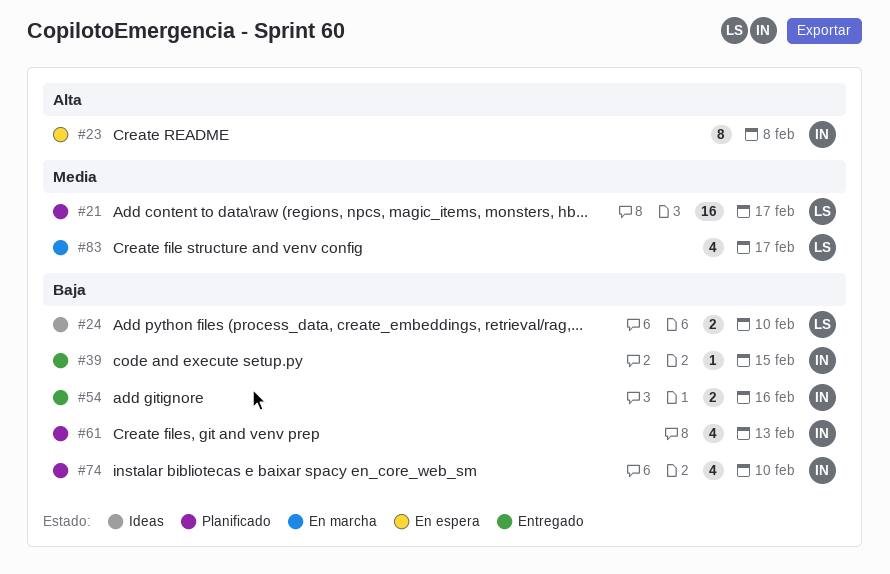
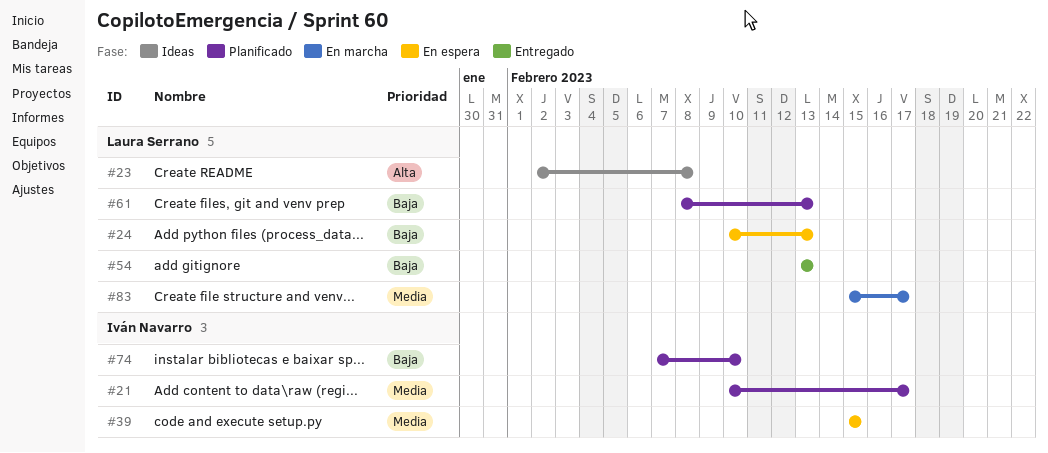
#21, owner: Laura Serrano -> Iván Navarro
#23, status: En espera -> Ideas
#23, owner: Iván Navarro -> Laura Serrano
#24, status: Ideas -> En espera
#24, due: Feb 10 -> Feb 13
#39, status: Entregado -> En espera
#39, priority: Baja -> Media
#54, owner: Iván Navarro -> Laura Serrano
#54, due: Feb 16 -> Feb 13
#61, owner: Iván Navarro -> Laura Serrano

